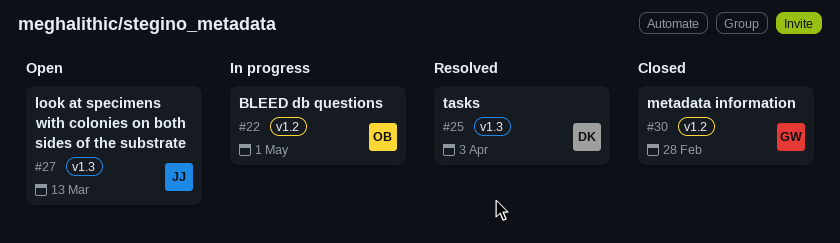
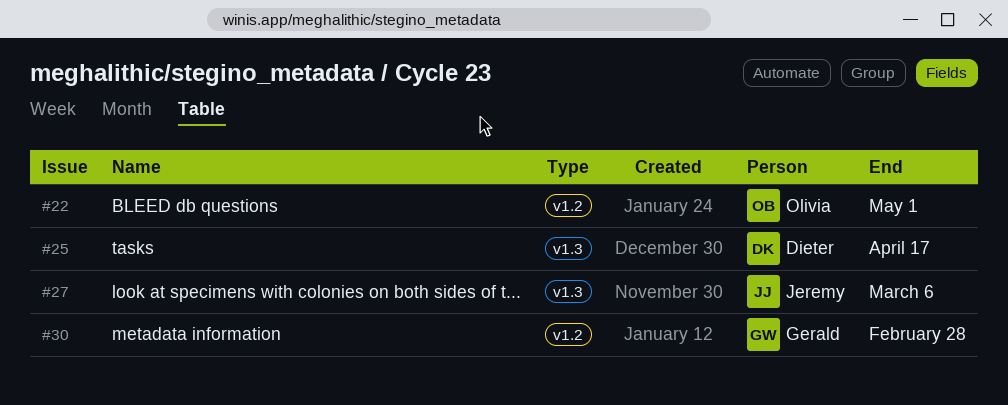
#25, due: Apr 3 -> Apr 17
#27, due: Mar 13 -> Mar 6

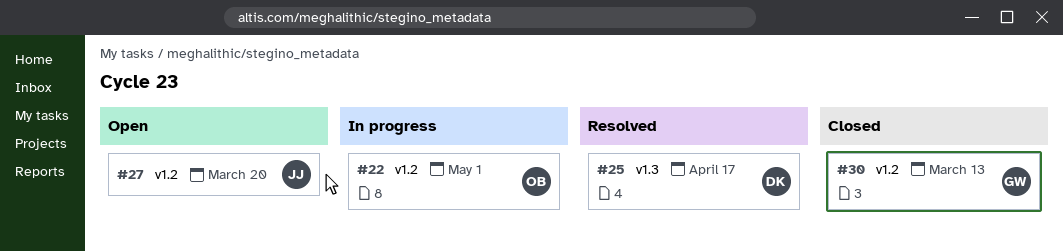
#27, label: v1.3 -> v1.2
#27, due: Mar 6 -> Mar 20
#30, due: Feb 28 -> Mar 13

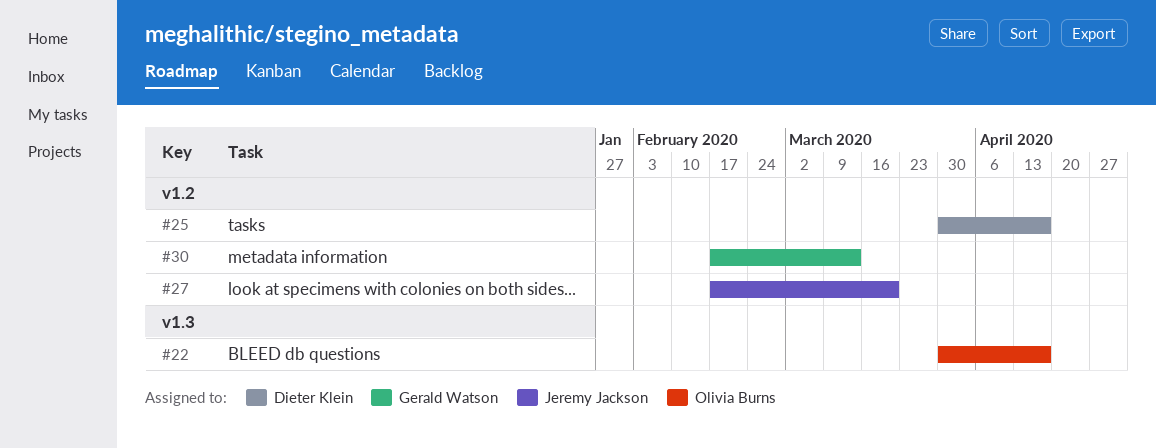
#22, label: v1.2 -> v1.3
#22, due: May 1 -> Apr 17
#25, label: v1.3 -> v1.2

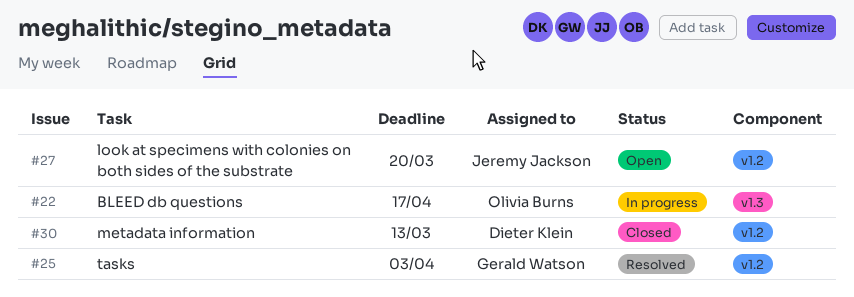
#25, owner: Dieter Klein -> Gerald Watson
#25, due: Apr 17 -> Apr 3
#30, owner: Gerald Watson -> Dieter Klein

